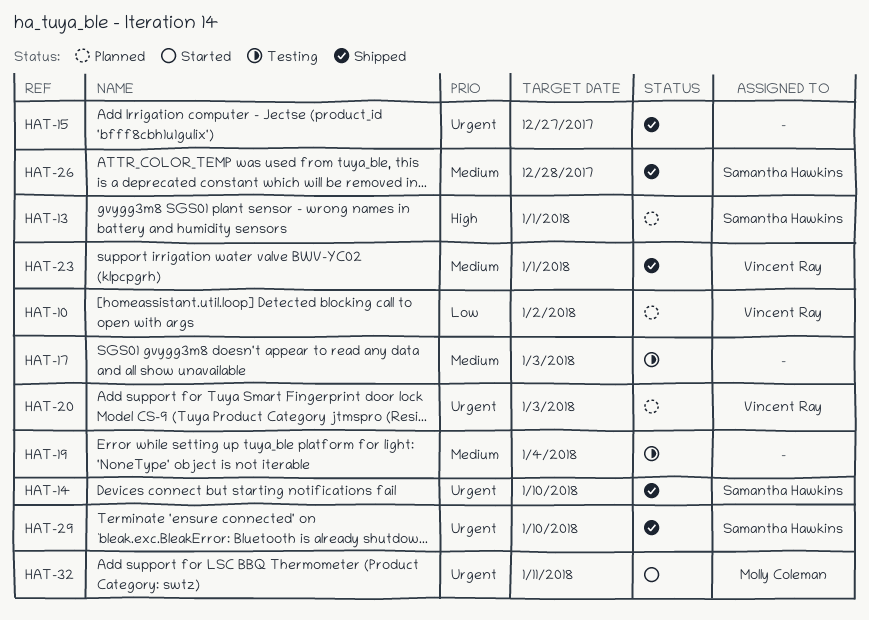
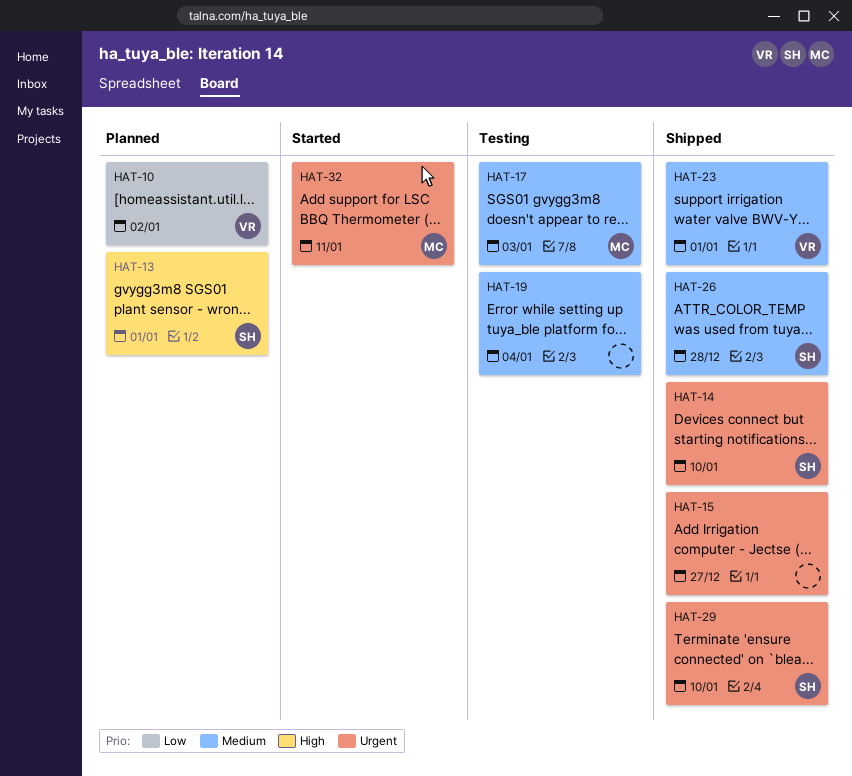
HAT-17, owner: none -> Molly Coleman
HAT-20: present -> none

